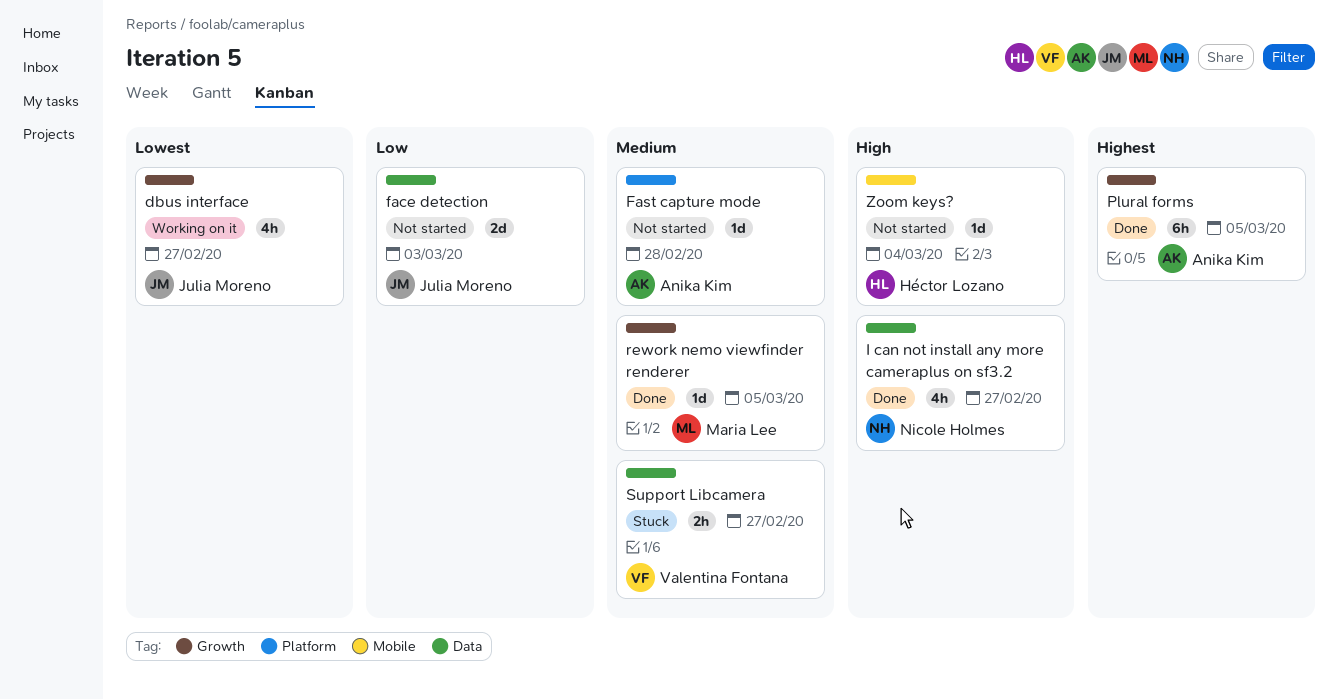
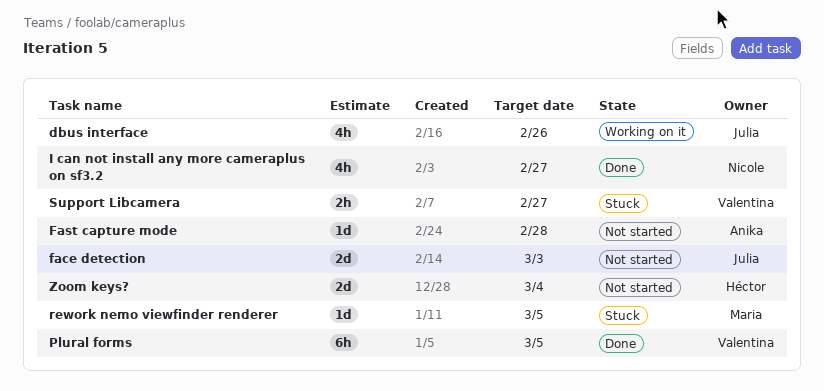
dbus interface, due: Feb 27 -> Feb 26
Plural forms, owner: Anika Kim -> Valentina Fontana
rework nemo viewfinder renderer, status: Done -> Stuck
Zoom keys?, estimate: 1d -> 2d

